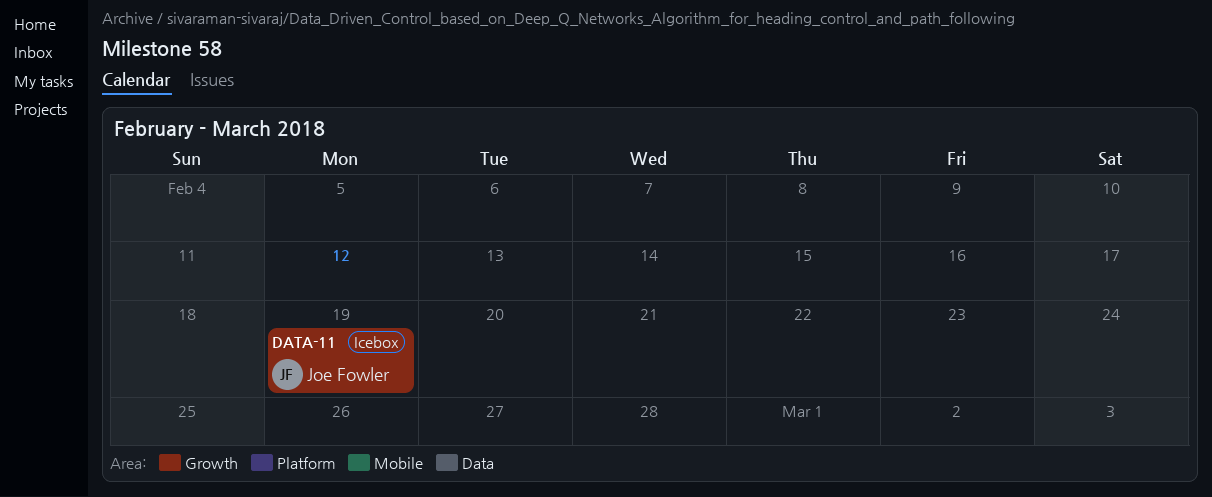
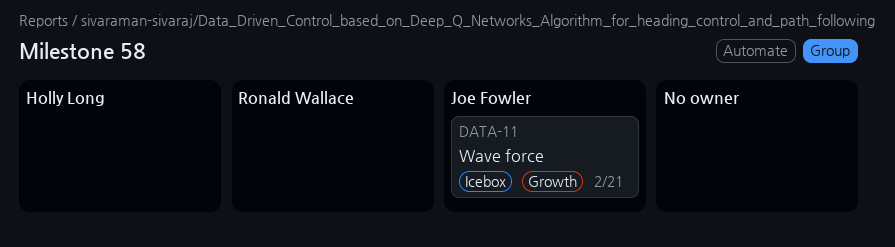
DATA-11, due: Feb 19 -> Feb 21

